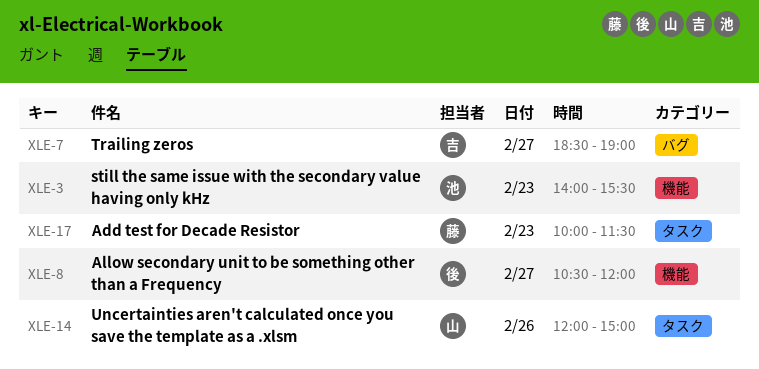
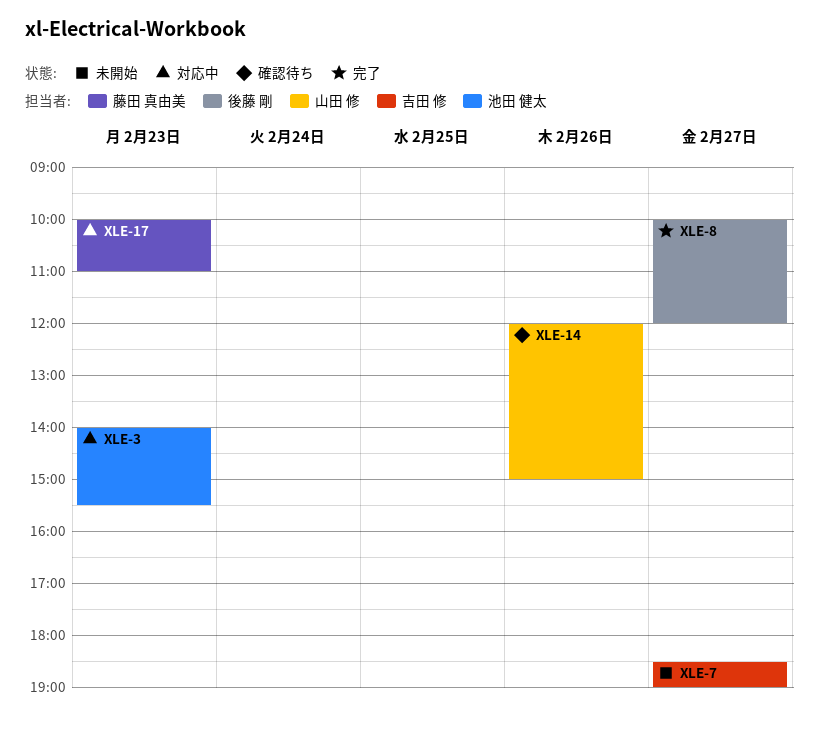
XLE-8, begins: 10:30 -> 10:00
XLE-17, ends: 11:30 -> 11:00

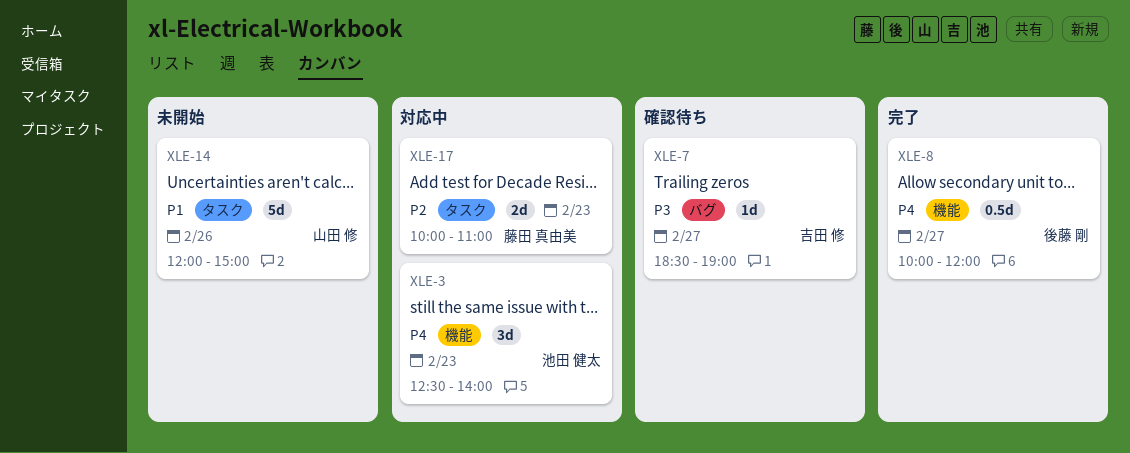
XLE-3, begins: 14:00 -> 12:30
XLE-3, ends: 15:30 -> 14:00
XLE-7, status: 未開始 -> 確認待ち
XLE-14, status: 確認待ち -> 未開始

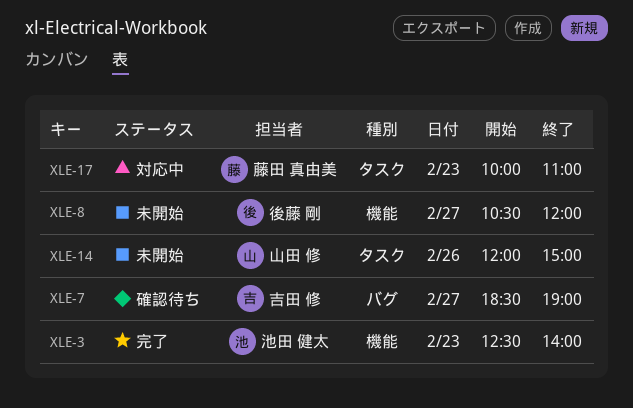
XLE-3, status: 対応中 -> 完了
XLE-8, status: 完了 -> 未開始
XLE-8, begins: 10:00 -> 10:30

